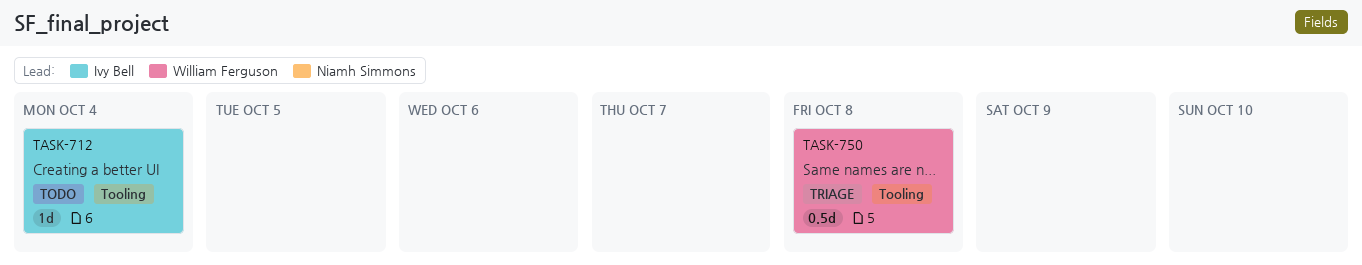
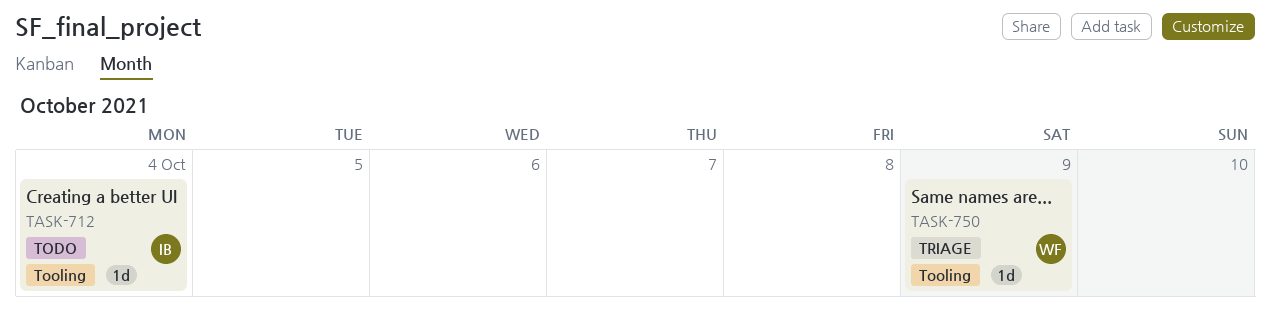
TASK-750, estimate: 0.5d -> 1d
TASK-750, due: Oct 8 -> Oct 9

